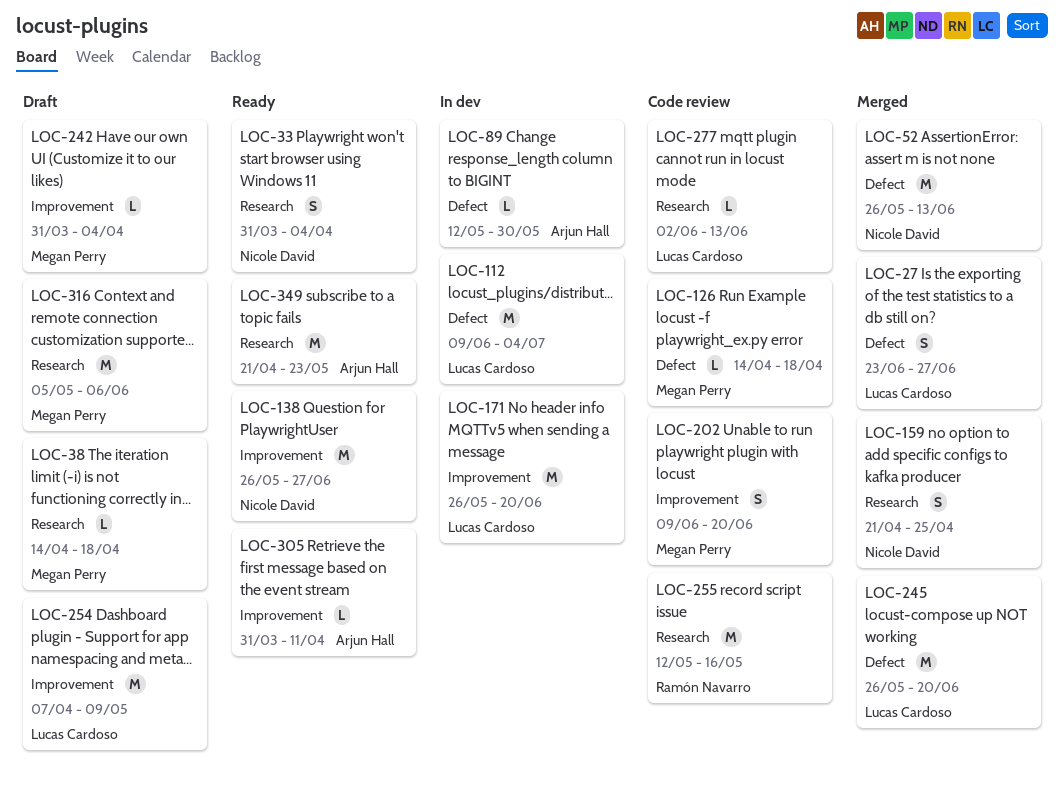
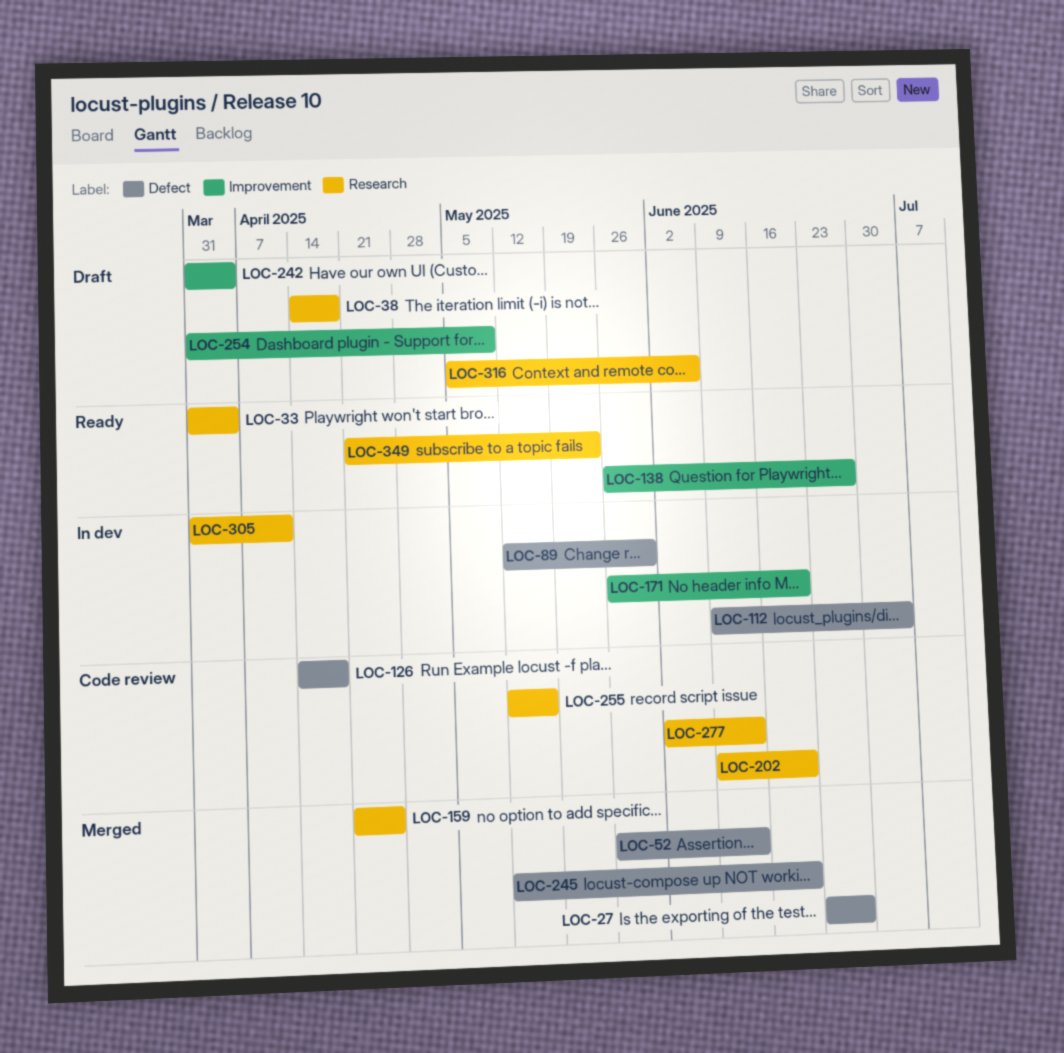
LOC-202, label: Improvement -> Research
LOC-245, start: May 26 -> May 12
LOC-254, start: Apr 7 -> Mar 31
LOC-305, status: Ready -> In dev
LOC-305, label: Improvement -> Research

